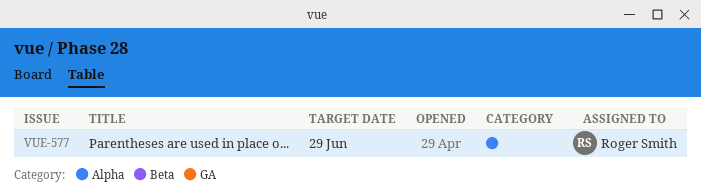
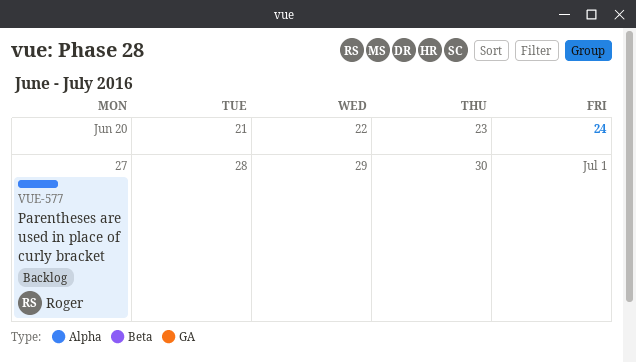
VUE-577, due: Jun 29 -> Jun 27

